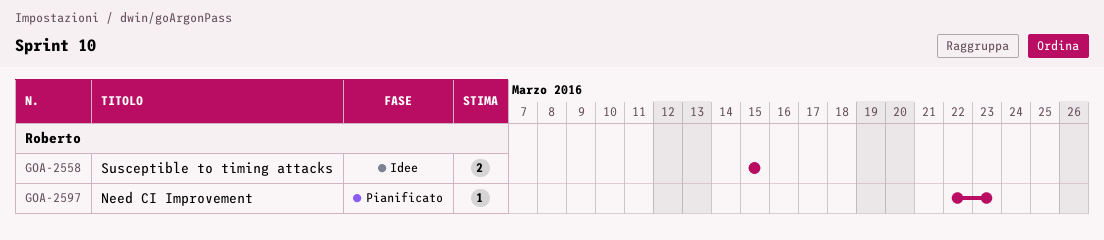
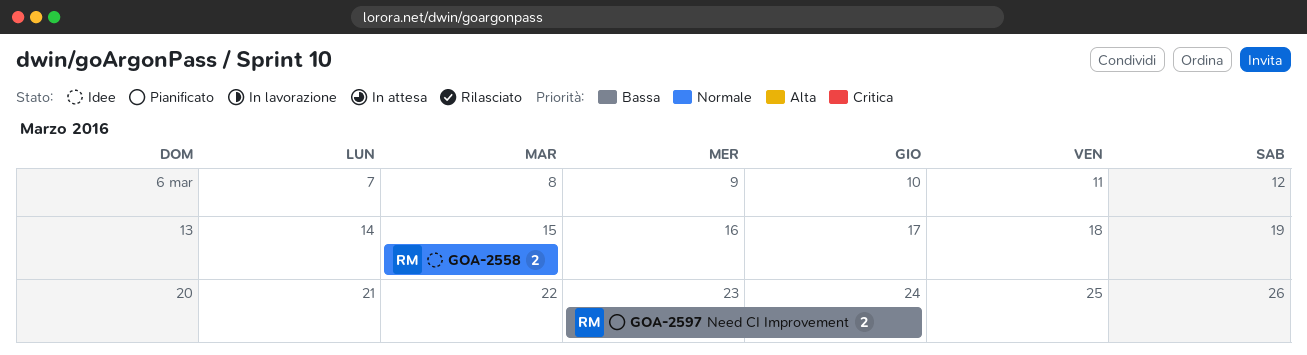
GOA-2597, estimate: 1 -> 2
GOA-2597, start: Mar 22 -> Mar 23
GOA-2597, due: Mar 23 -> Mar 24

